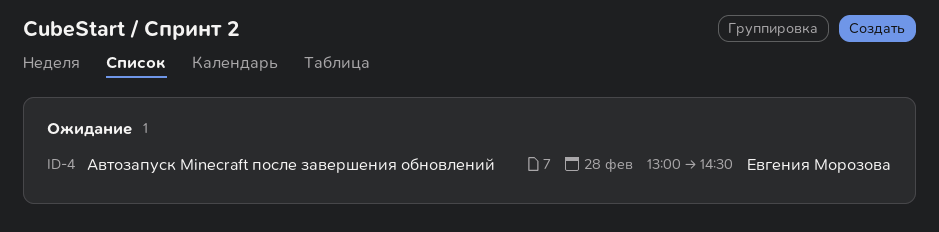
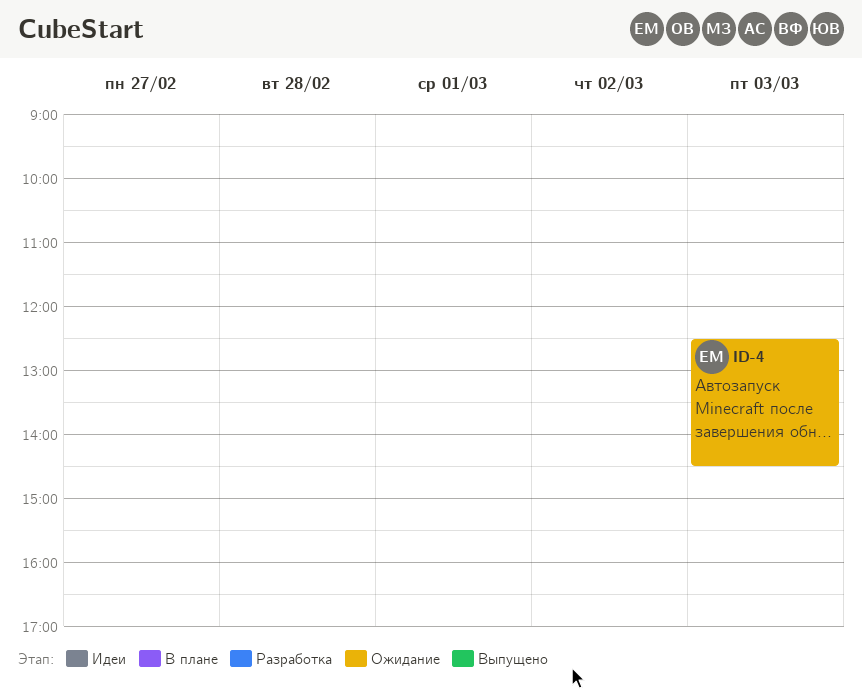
ID-4, day: Feb 28 -> Mar 3
ID-4, begins: 13:00 -> 12:30

